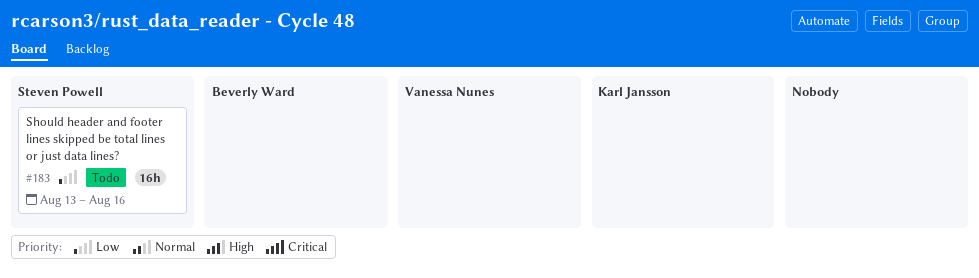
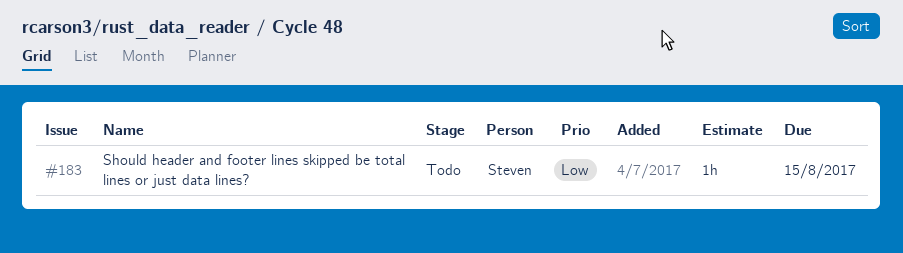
#183, estimate: 16h -> 1h
#183, due: Aug 16 -> Aug 15

